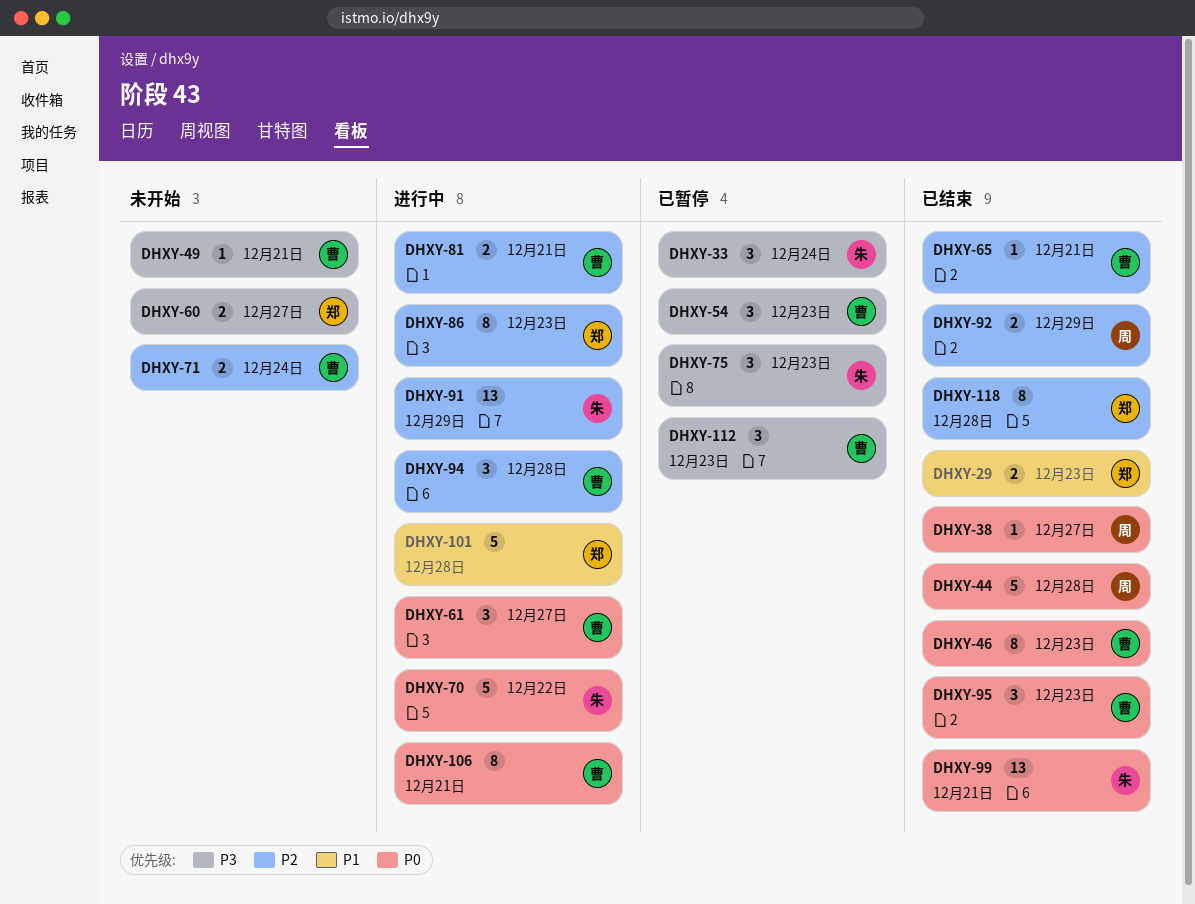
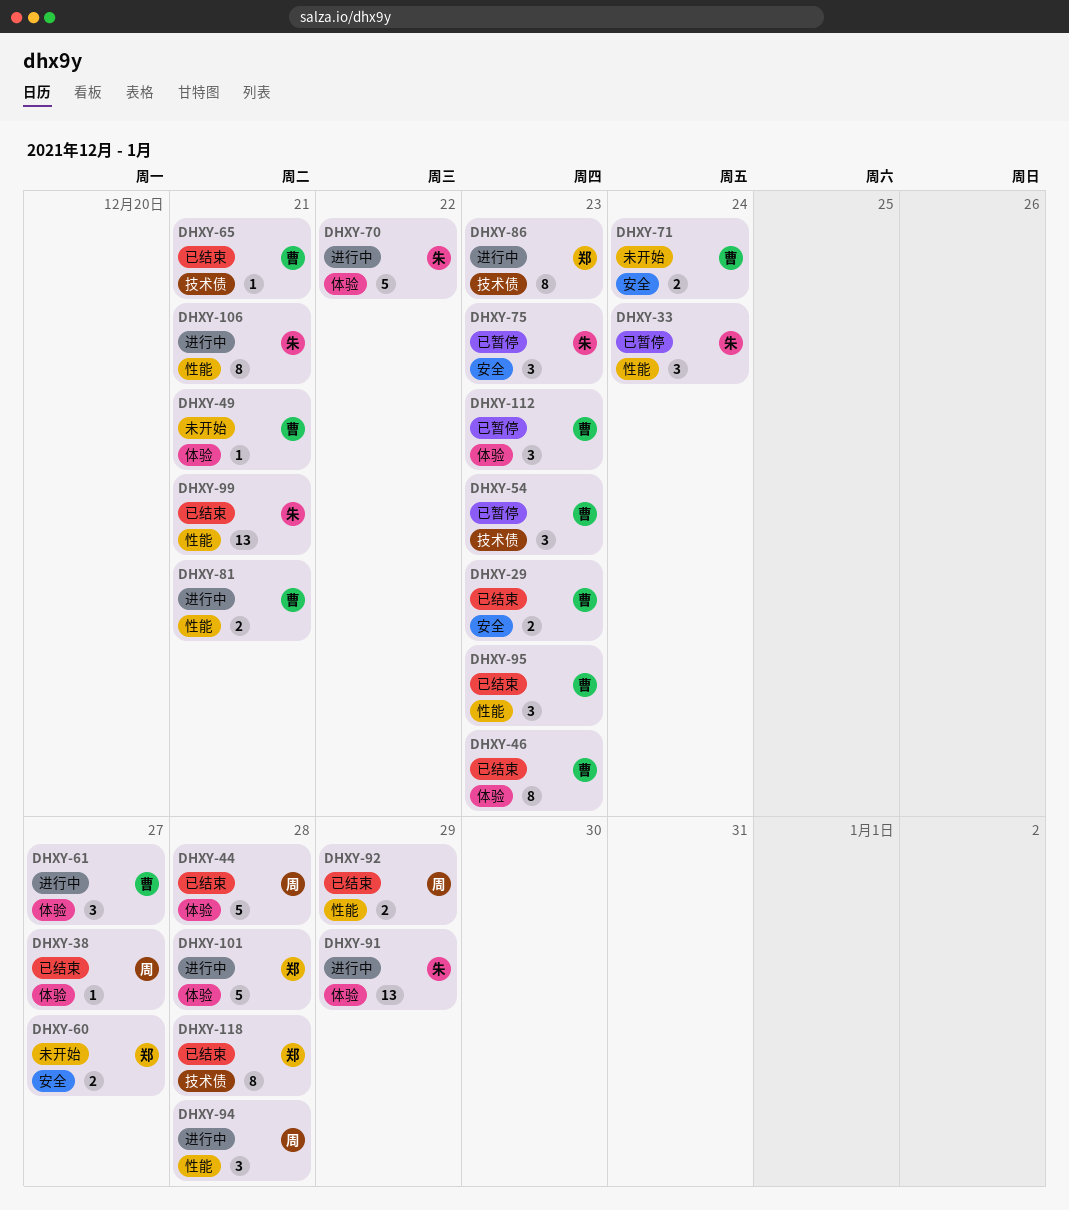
DHXY-29, owner: 郑 -> 曹
DHXY-94, owner: 曹 -> 周
DHXY-106, owner: 曹 -> 朱

